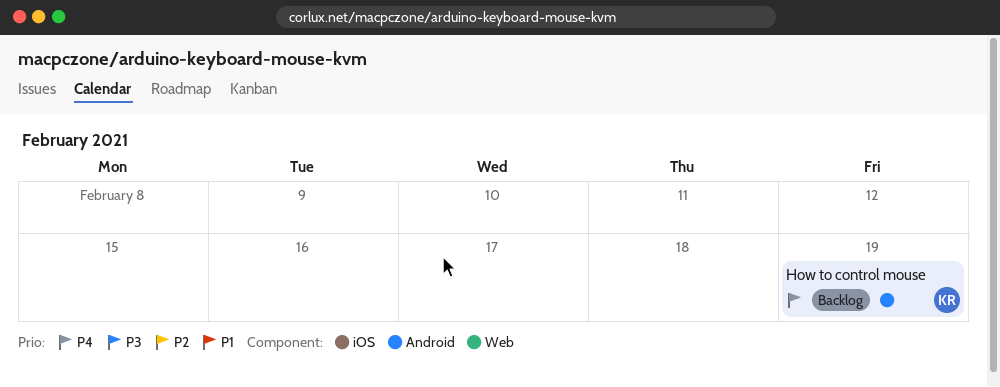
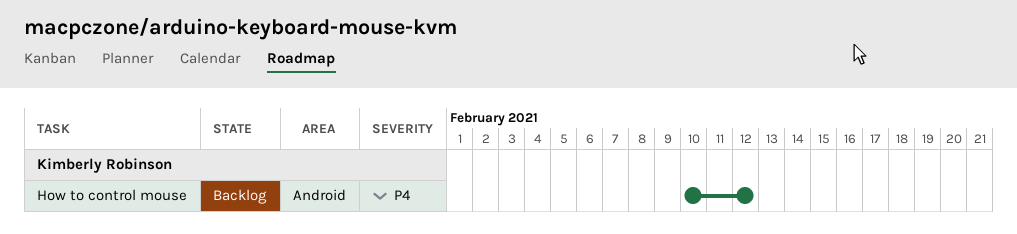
How to control mouse, due: Feb 19 -> Feb 12

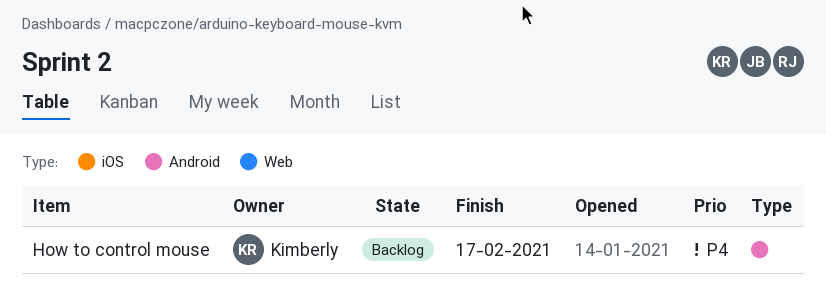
How to control mouse, due: Feb 12 -> Feb 17

